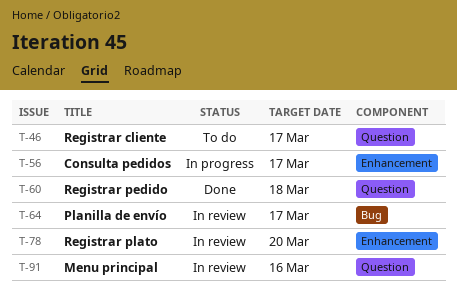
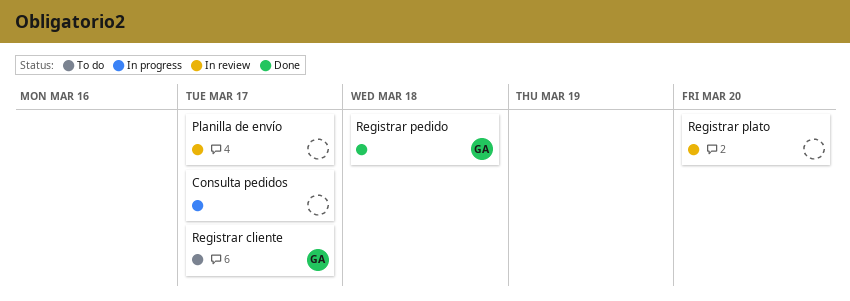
Menu principal: present -> none

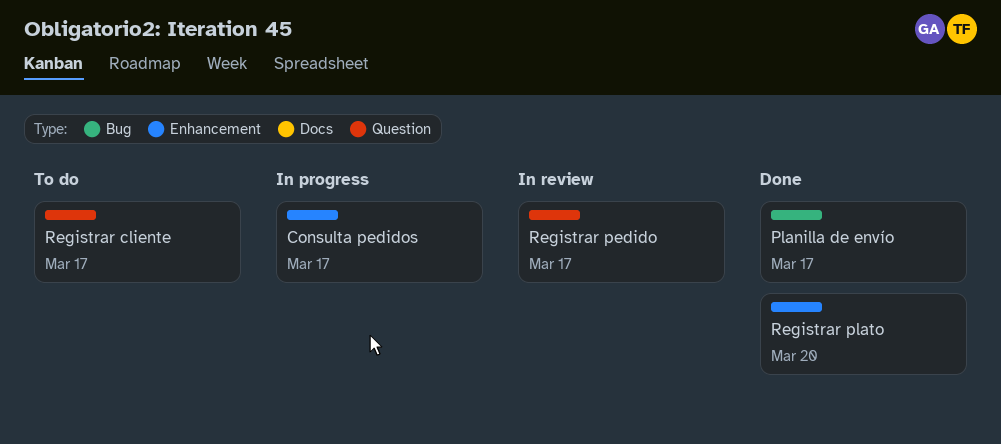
Planilla de envío, status: In review -> Done
Registrar pedido, status: Done -> In review
Registrar pedido, due: Mar 18 -> Mar 17
Registrar plato, status: In review -> Done

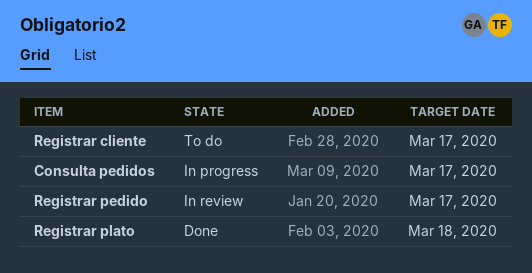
Planilla de envío: present -> none
Registrar plato, due: Mar 20 -> Mar 18

